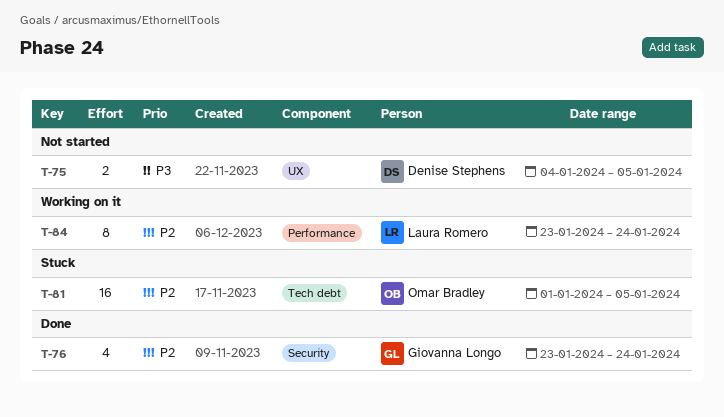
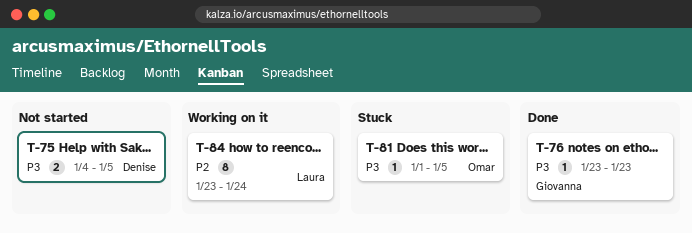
T-76, priority: P2 -> P3
T-76, estimate: 4 -> 1
T-76, due: Jan 24 -> Jan 23
T-81, priority: P2 -> P3
T-81, estimate: 16 -> 1

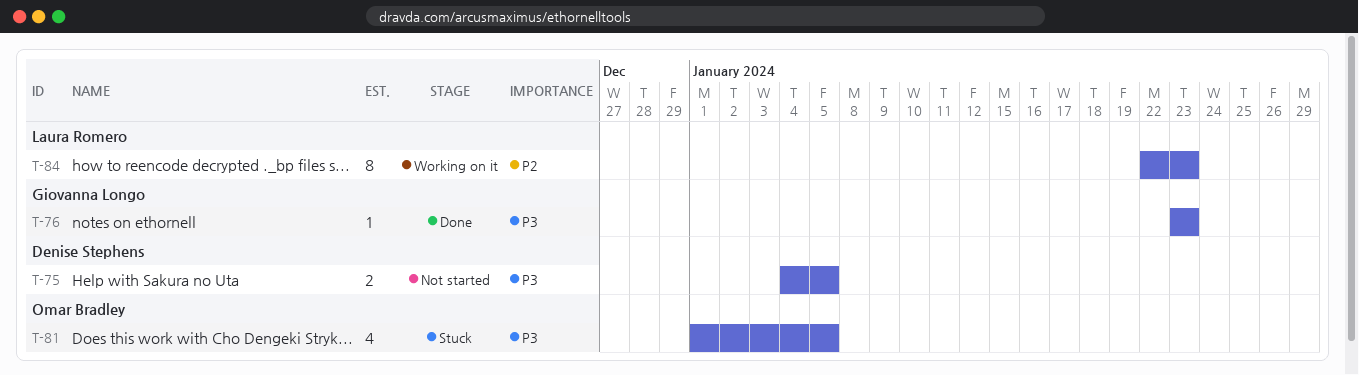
T-81, estimate: 1 -> 4
T-84, start: Jan 23 -> Jan 22
T-84, due: Jan 24 -> Jan 23

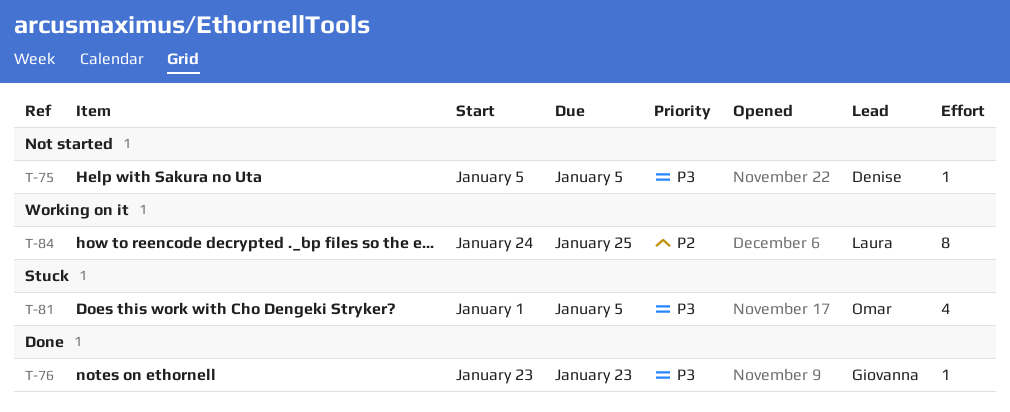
T-75, estimate: 2 -> 1
T-75, start: Jan 4 -> Jan 5
T-84, start: Jan 22 -> Jan 24
T-84, due: Jan 23 -> Jan 25

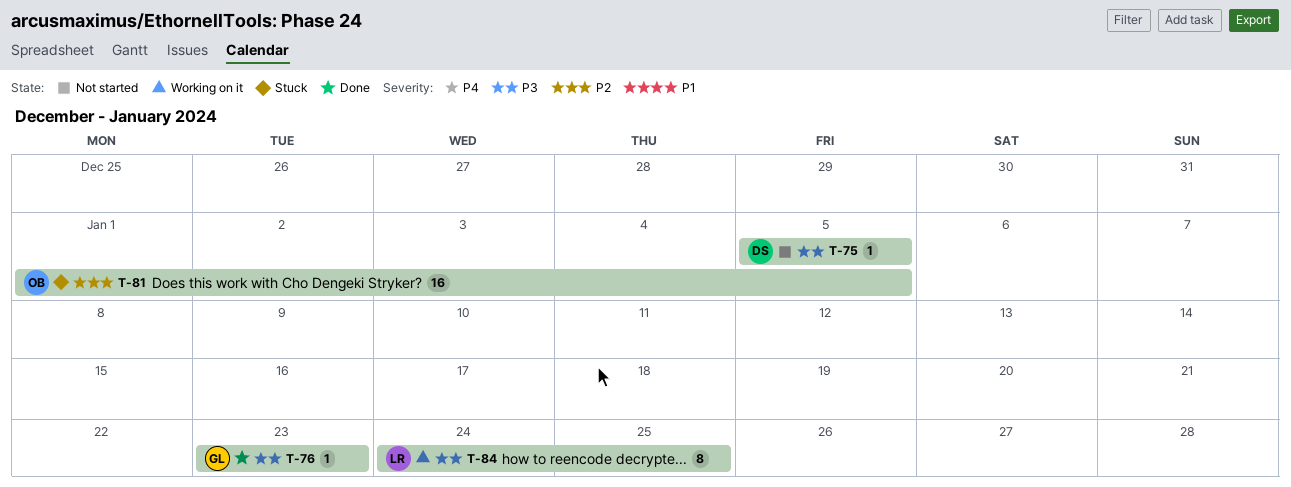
T-81, priority: P3 -> P2
T-81, estimate: 4 -> 16
T-84, priority: P2 -> P3

